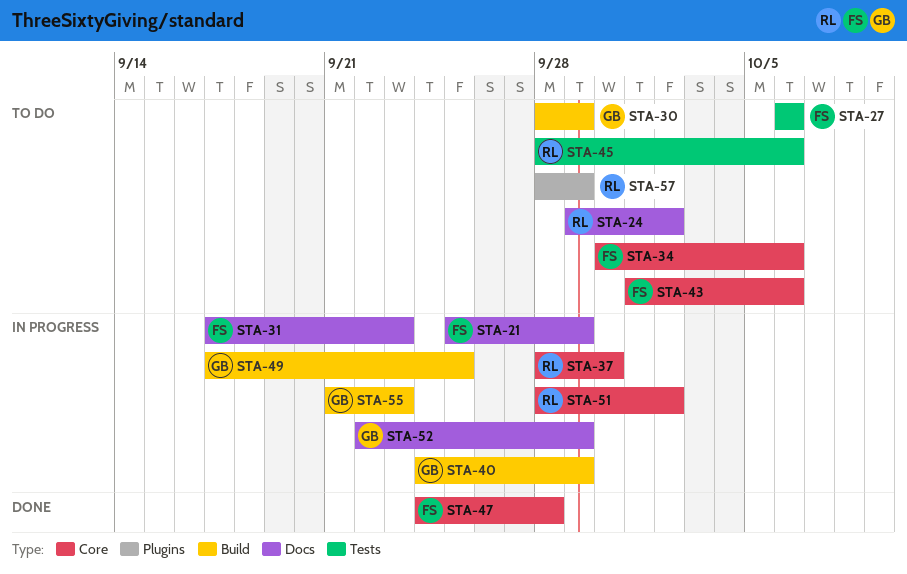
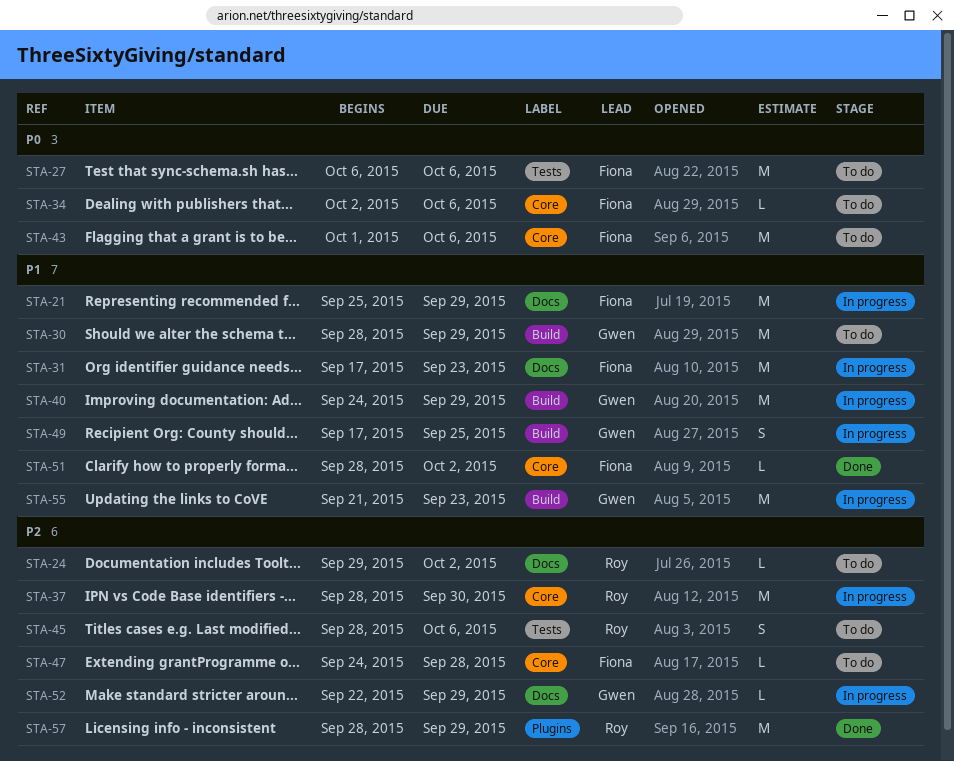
STA-34, start: Sep 30 -> Oct 2
STA-47, status: Done -> To do
STA-51, status: In progress -> Done
STA-51, owner: Roy -> Fiona
STA-57, status: To do -> Done

